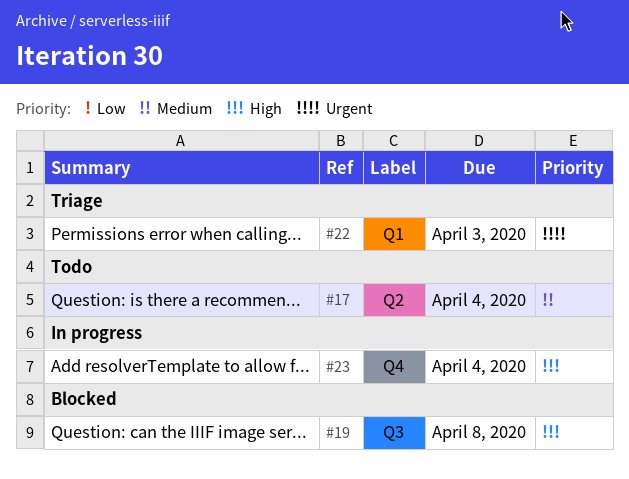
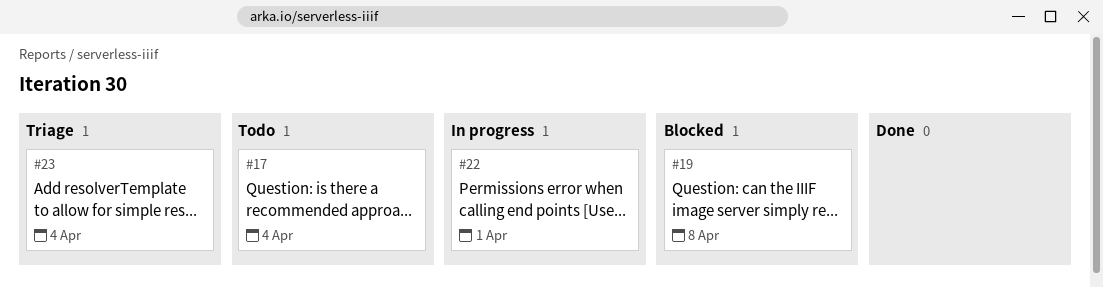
#22, status: Triage -> In progress
#22, due: Apr 3 -> Apr 1
#23, status: In progress -> Triage

